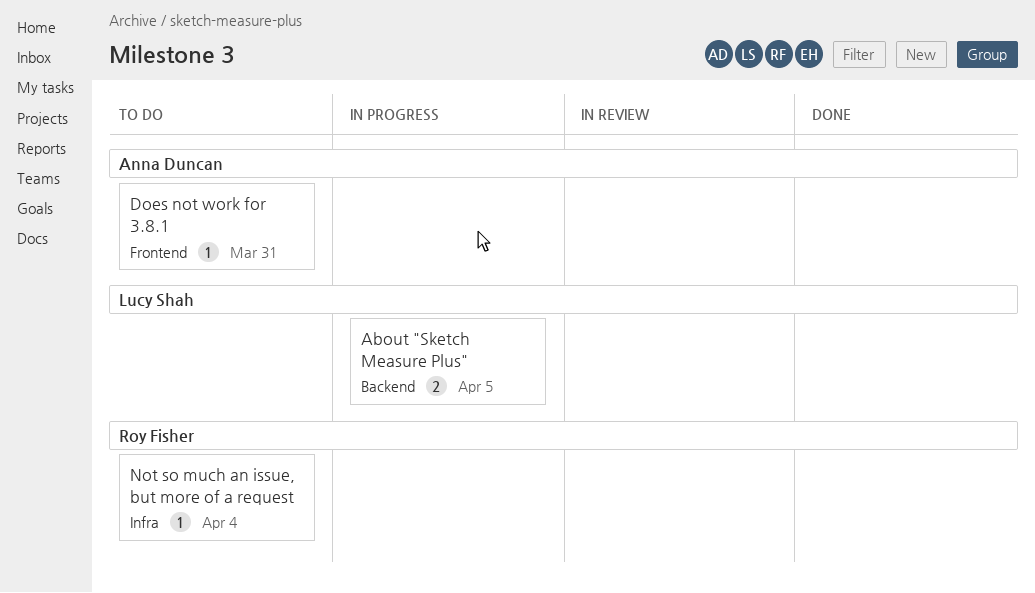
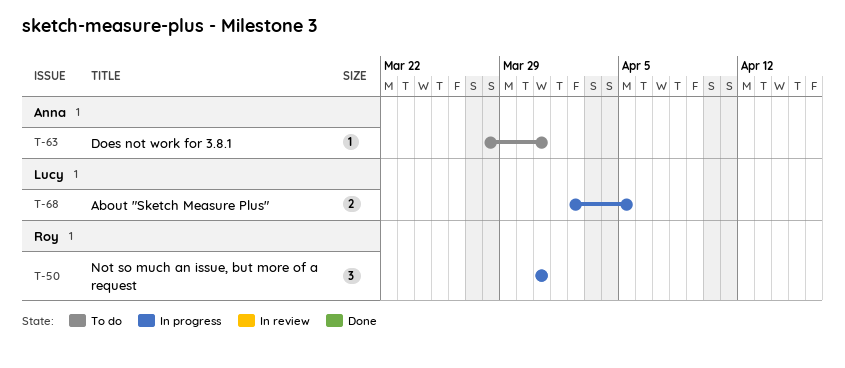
Not so much an issue, but more of a request, status: To do -> In progress
Not so much an issue, but more of a request, estimate: 1 -> 3
Not so much an issue, but more of a request, due: Apr 4 -> Mar 31

